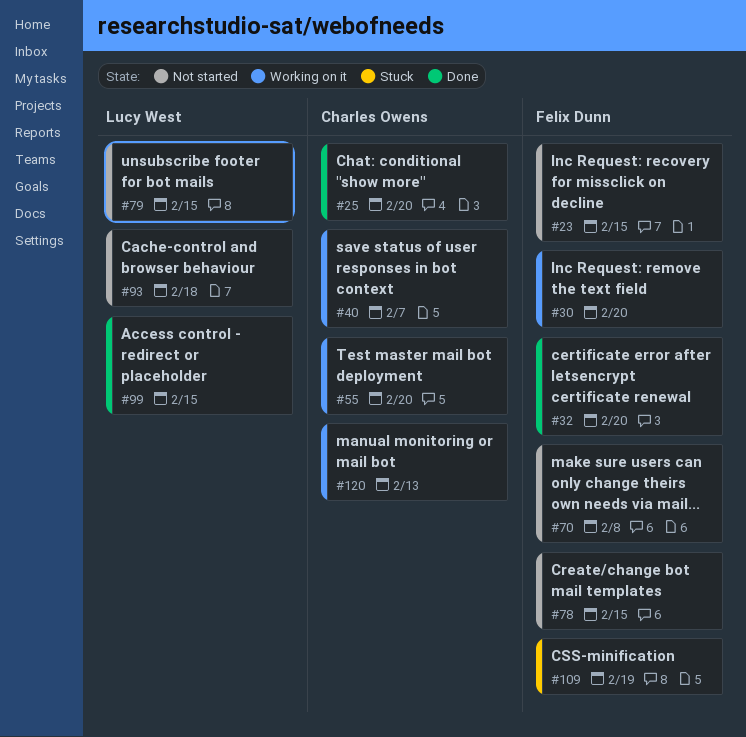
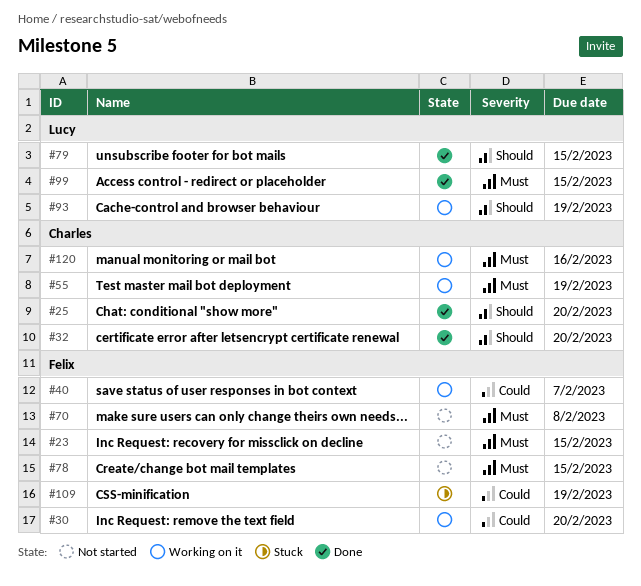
#32, owner: Felix Dunn -> Charles Owens
#40, owner: Charles Owens -> Felix Dunn
#55, due: Feb 20 -> Feb 19
#79, status: Not started -> Done
#93, status: Not started -> Working on it
#93, due: Feb 18 -> Feb 19
#120, due: Feb 13 -> Feb 16

